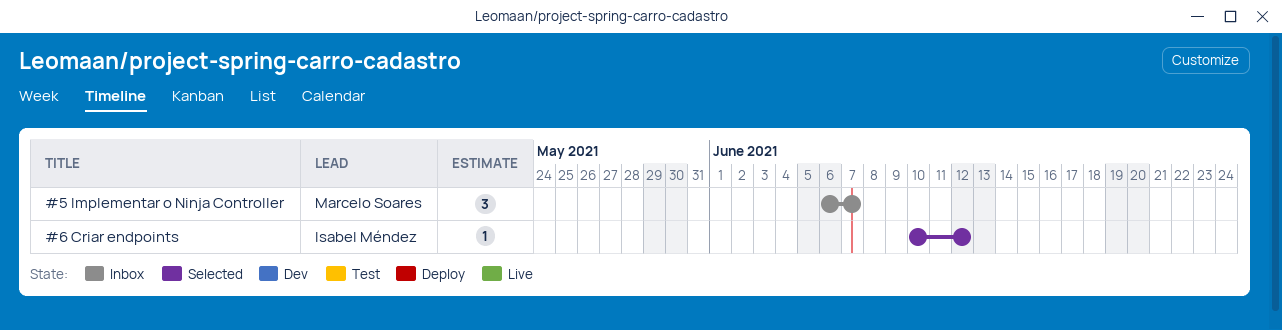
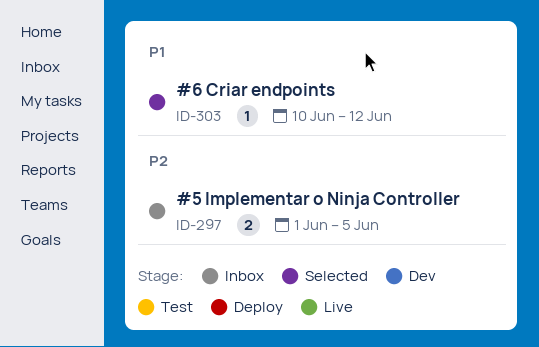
#5 Implementar o Ninja Controller, estimate: 3 -> 2
#5 Implementar o Ninja Controller, start: Jun 6 -> Jun 1
#5 Implementar o Ninja Controller, due: Jun 7 -> Jun 5

